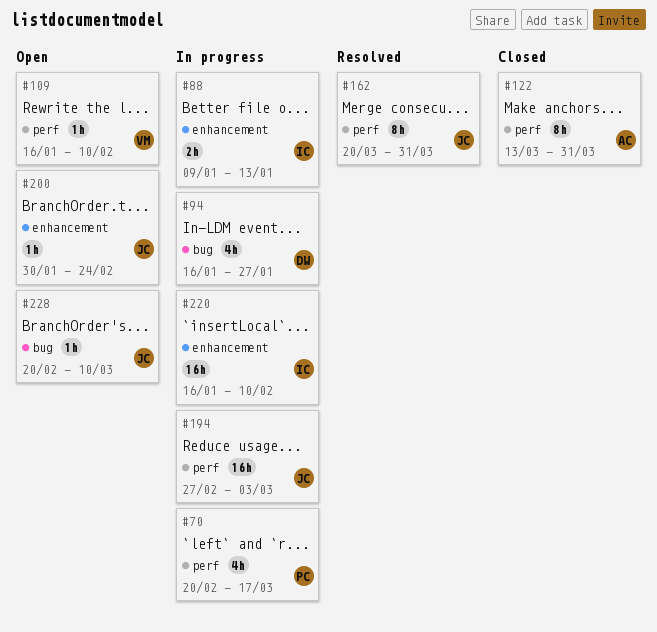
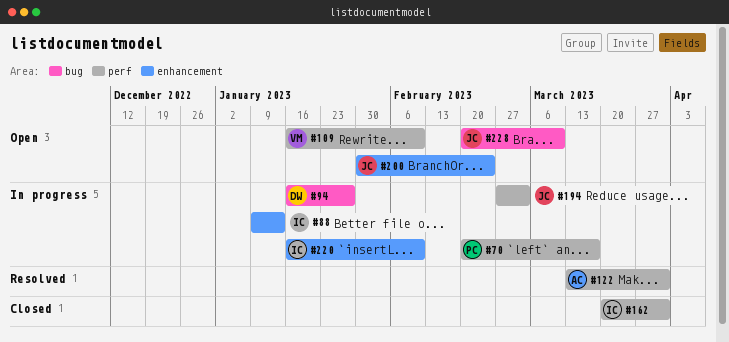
#122, status: Closed -> Resolved
#162, status: Resolved -> Closed
#162, owner: JC -> IC

